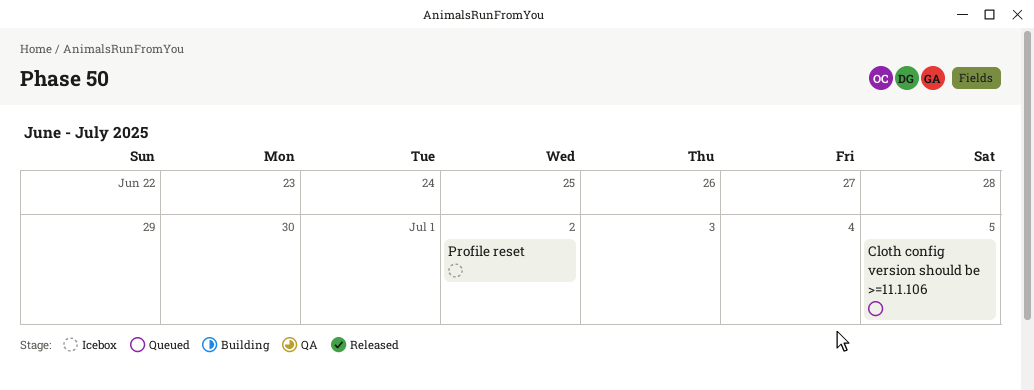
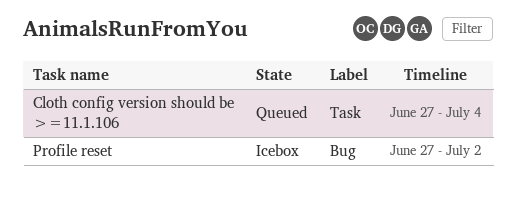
Cloth config version should be >=11.1.106, due: Jul 5 -> Jul 4

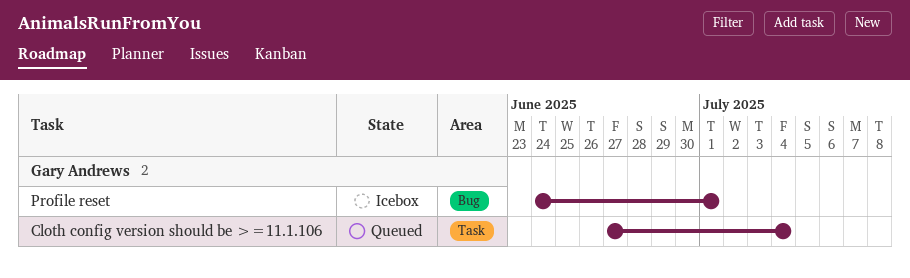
Profile reset, start: Jun 27 -> Jun 24
Profile reset, due: Jul 2 -> Jul 1

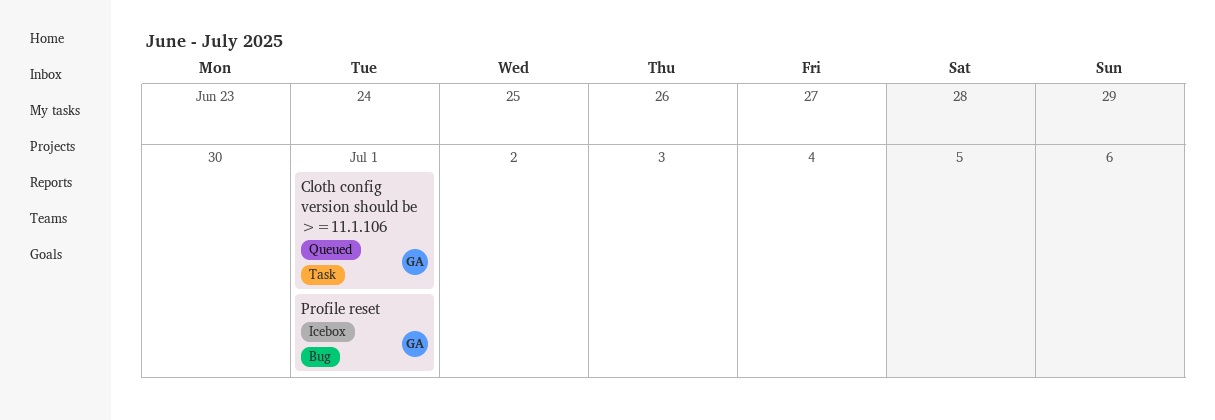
Cloth config version should be >=11.1.106, due: Jul 4 -> Jul 1

